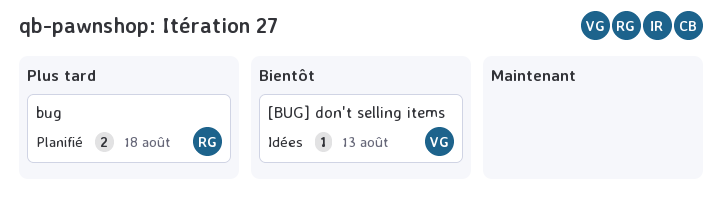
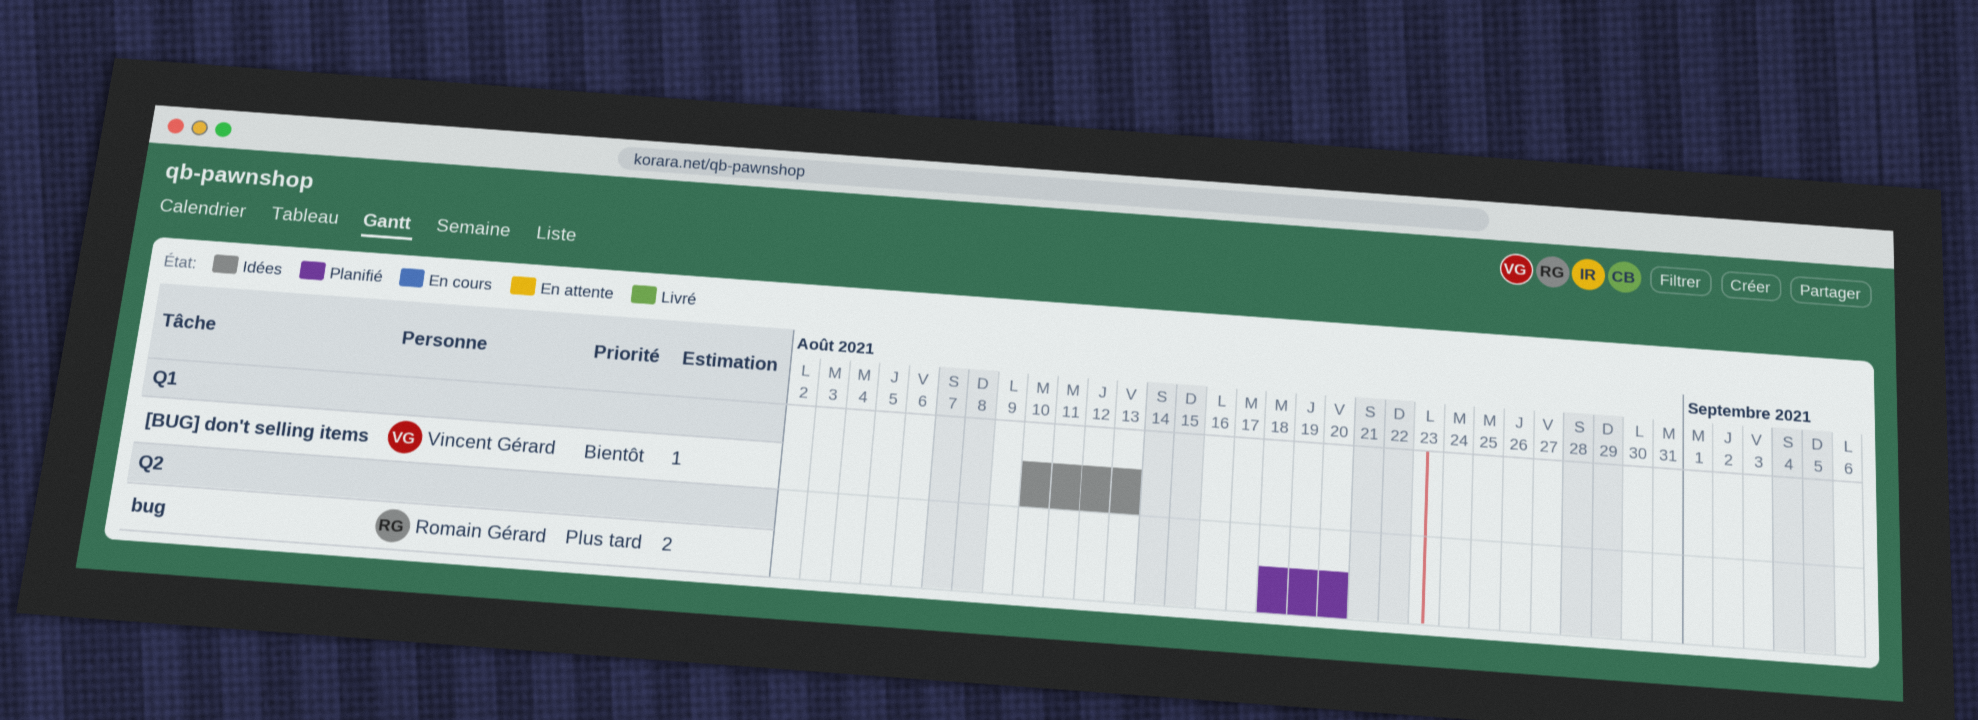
bug, due: Aug 18 -> Aug 20

